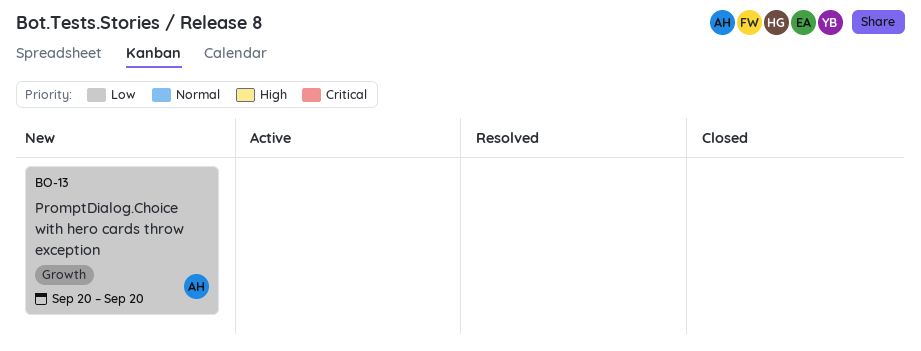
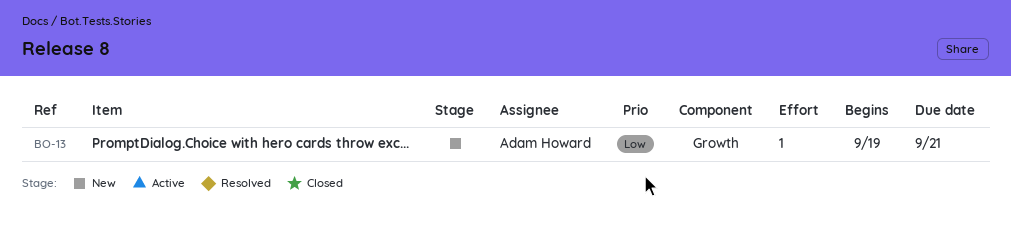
BO-13, start: Sep 20 -> Sep 19
BO-13, due: Sep 20 -> Sep 21

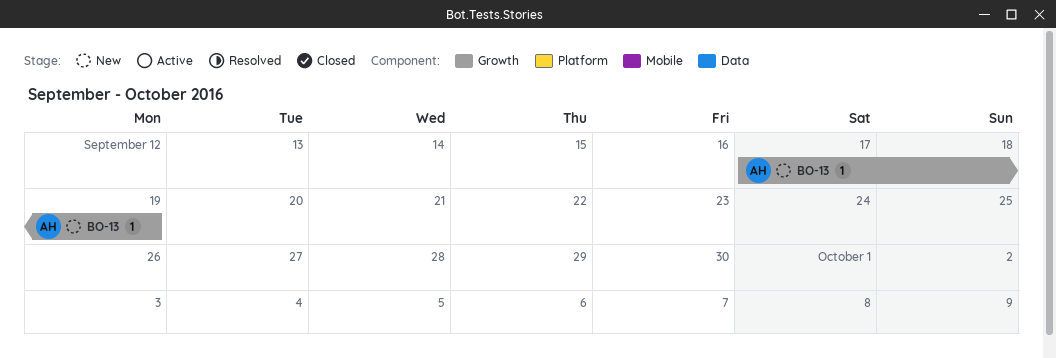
BO-13, start: Sep 19 -> Sep 17
BO-13, due: Sep 21 -> Sep 19

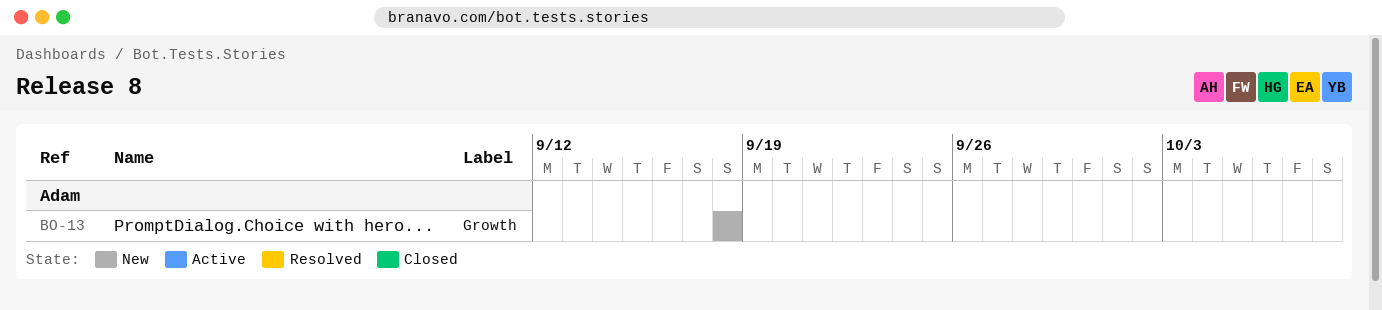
BO-13, start: Sep 17 -> Sep 18
BO-13, due: Sep 19 -> Sep 18

